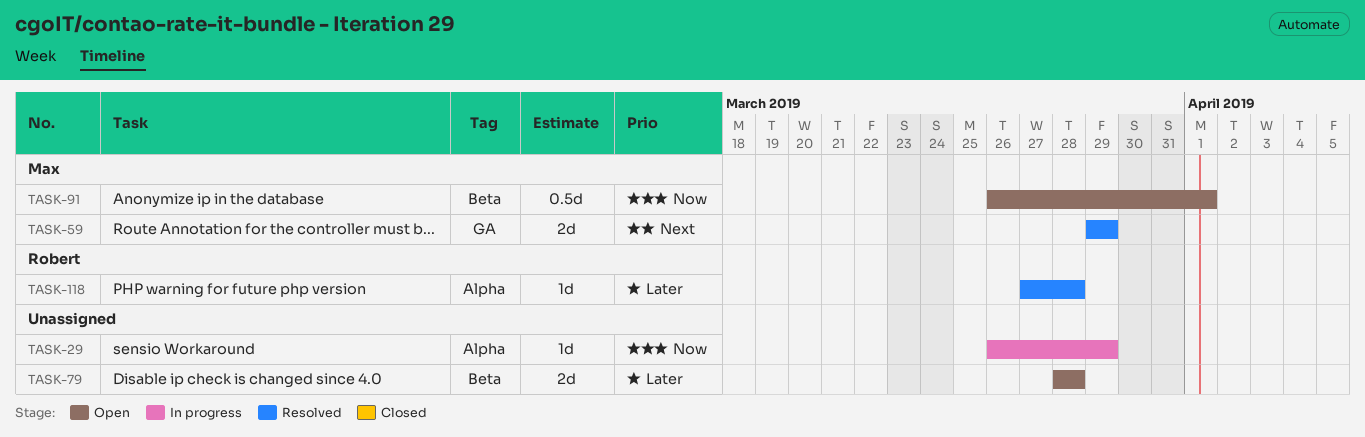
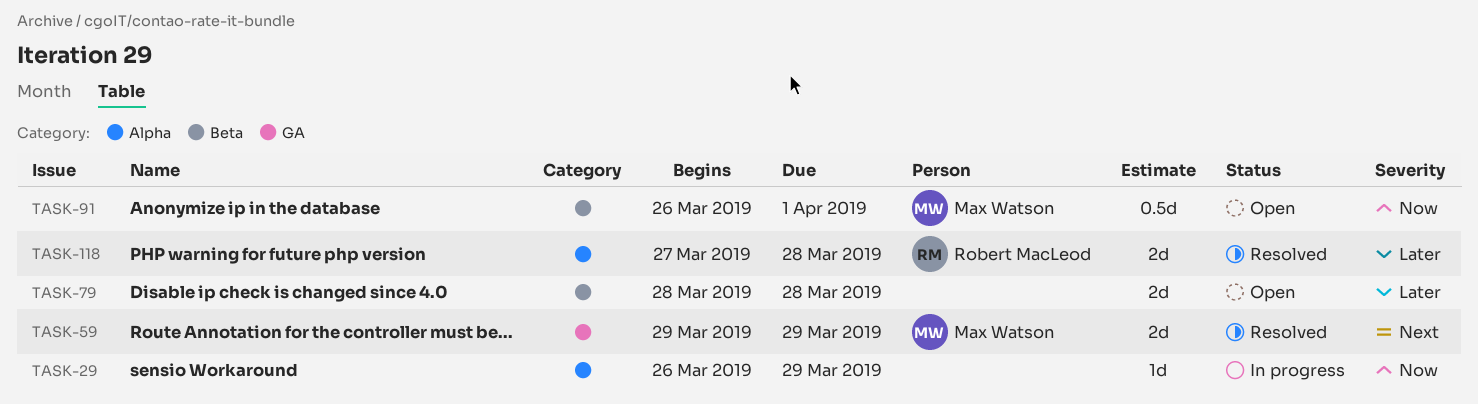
TASK-118, estimate: 1d -> 2d

